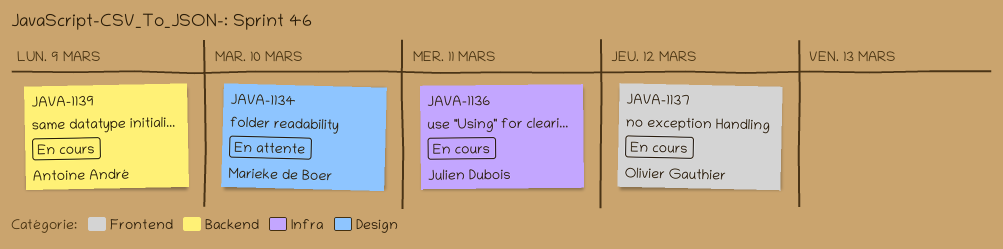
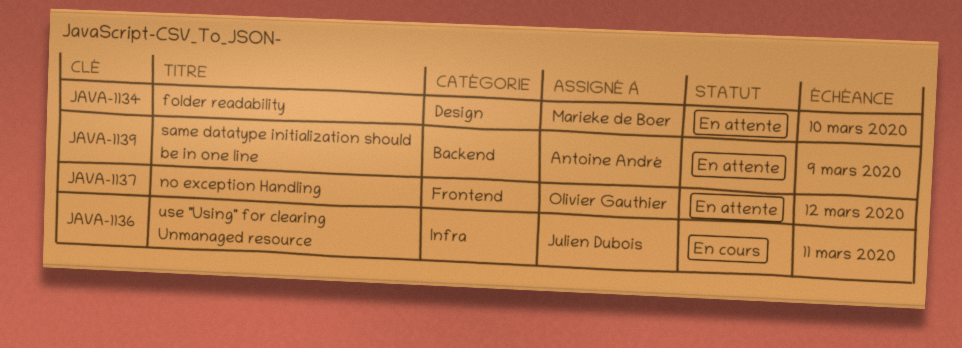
JAVA-1137, status: En cours -> En attente
JAVA-1139, status: En cours -> En attente

